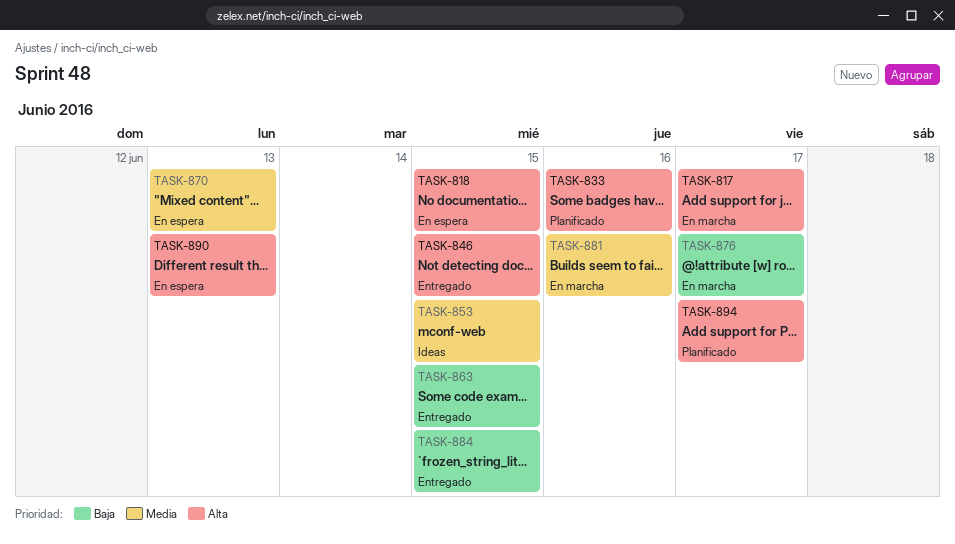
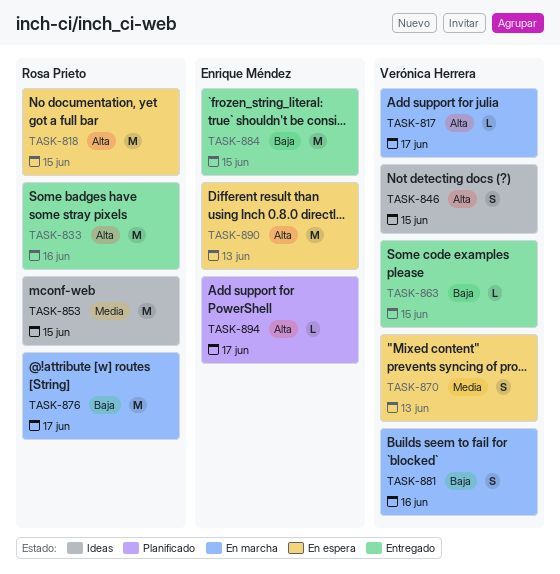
TASK-833, status: Planificado -> Entregado
TASK-846, status: Entregado -> Ideas
TASK-881, priority: Media -> Baja

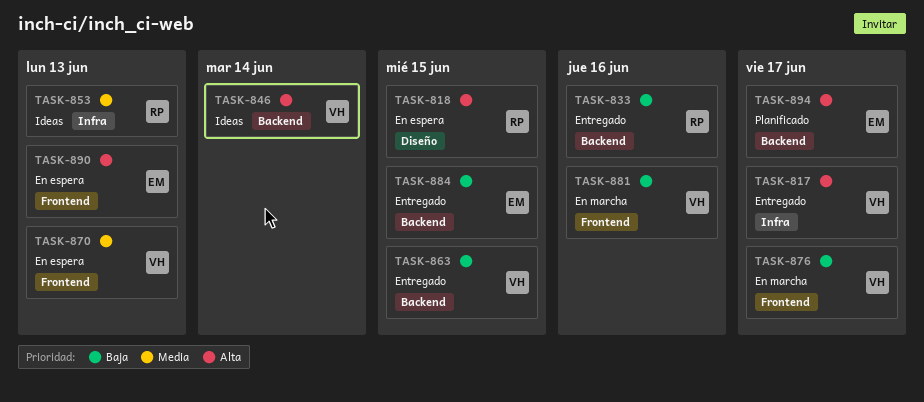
TASK-817, status: En marcha -> Entregado
TASK-833, priority: Alta -> Baja
TASK-846, due: Jun 15 -> Jun 14
TASK-853, due: Jun 15 -> Jun 13
TASK-876, owner: Rosa Prieto -> Verónica Herrera

